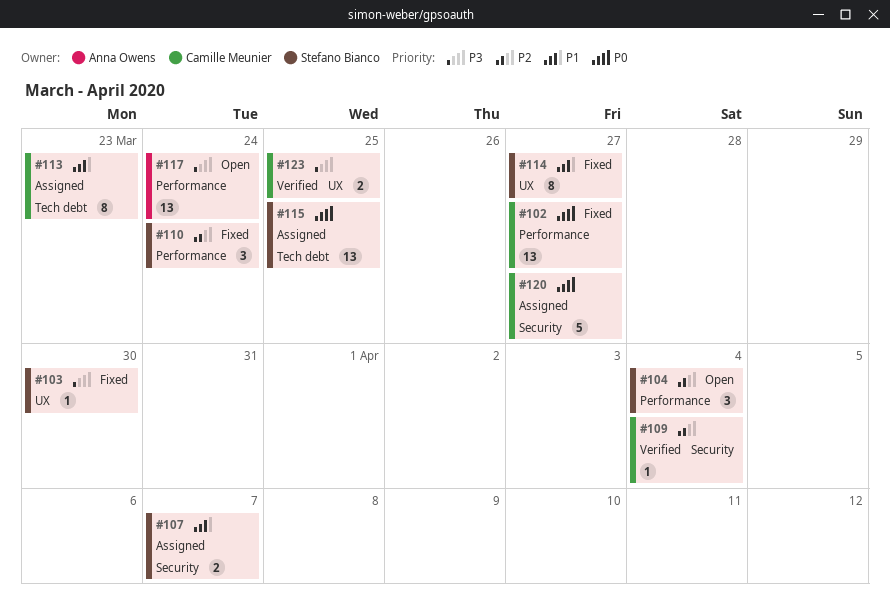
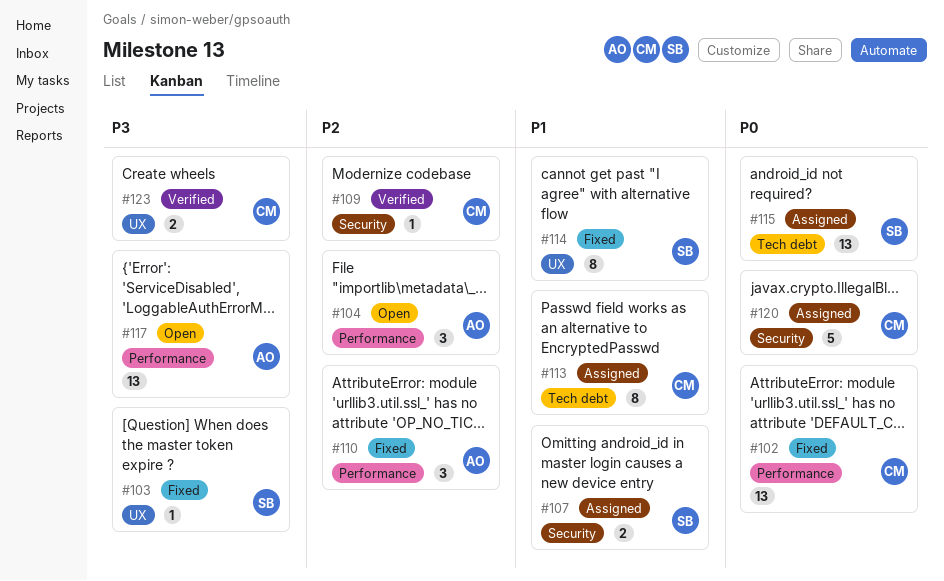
#104, owner: Stefano Bianco -> Anna Owens
#110, owner: Stefano Bianco -> Anna Owens

